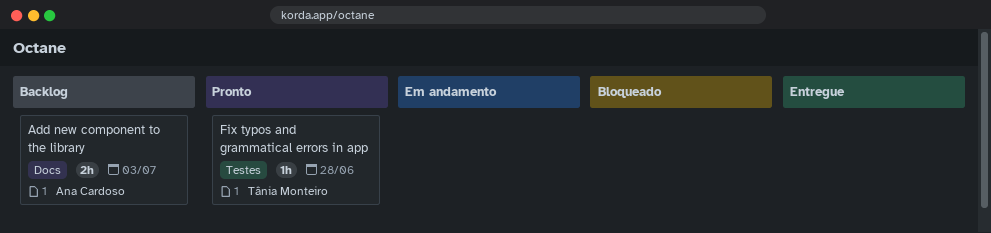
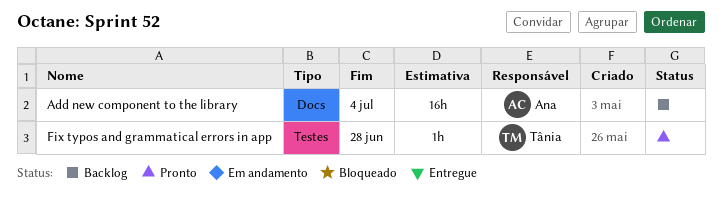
Add new component to the library, estimate: 2h -> 16h
Add new component to the library, due: Jul 3 -> Jul 4

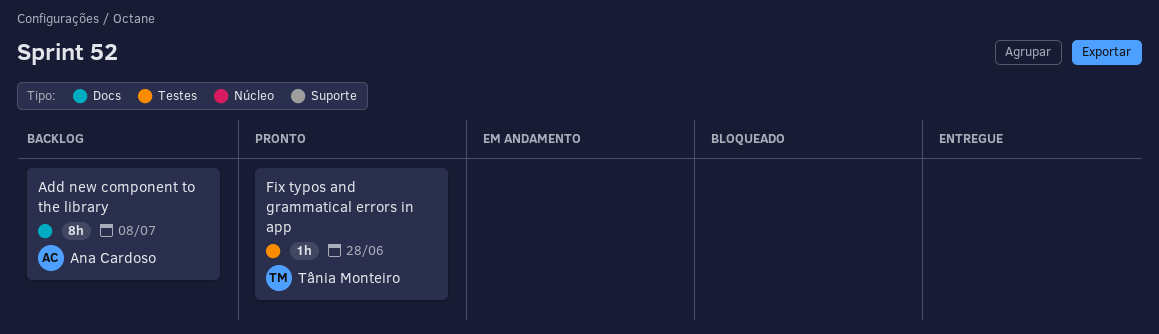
Add new component to the library, estimate: 16h -> 8h
Add new component to the library, due: Jul 4 -> Jul 8

